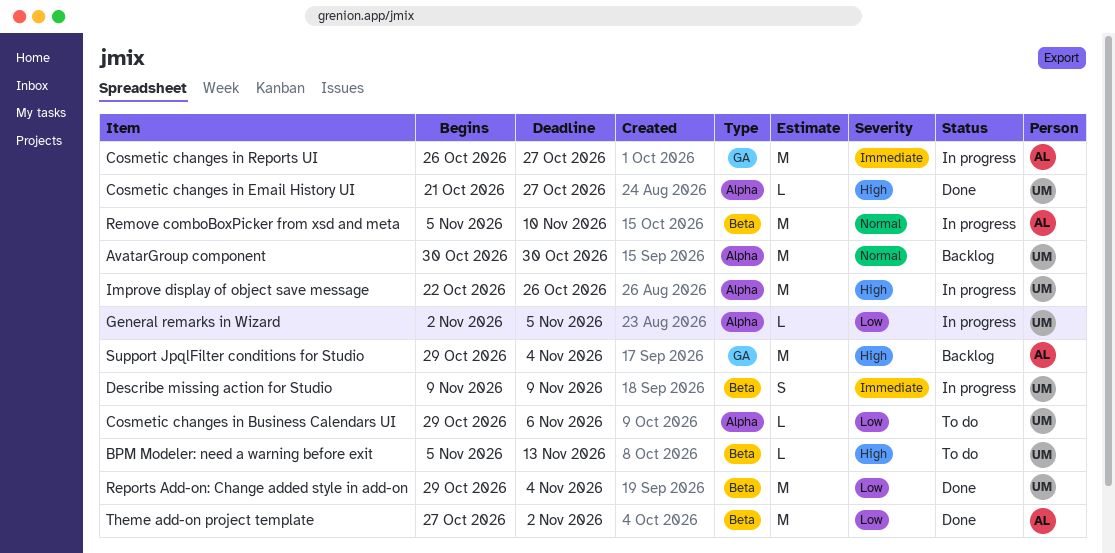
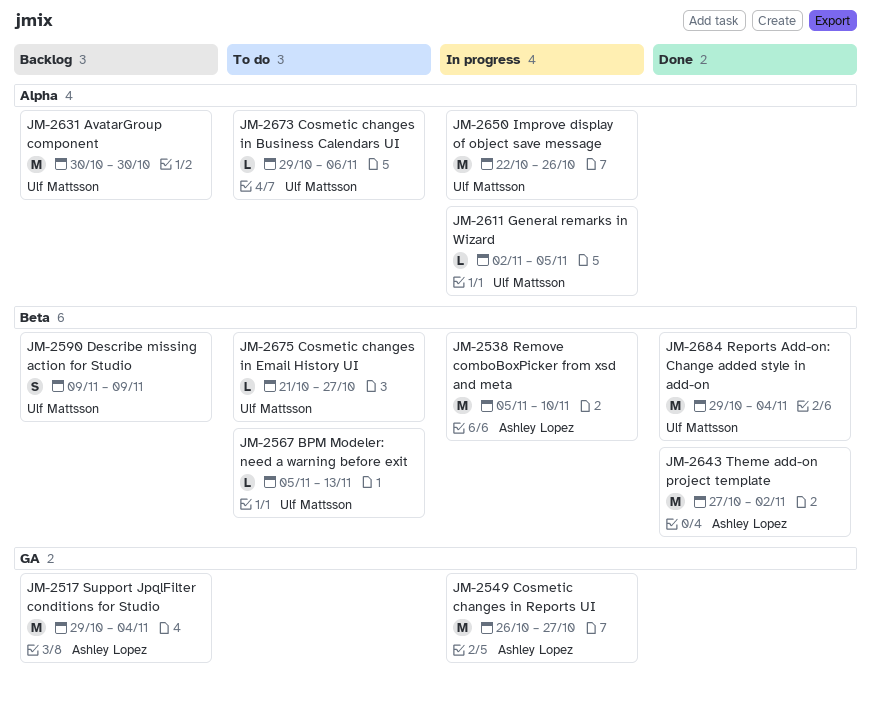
Cosmetic changes in Email History UI, status: Done -> To do
Cosmetic changes in Email History UI, label: Alpha -> Beta
Describe missing action for Studio, status: In progress -> Backlog

